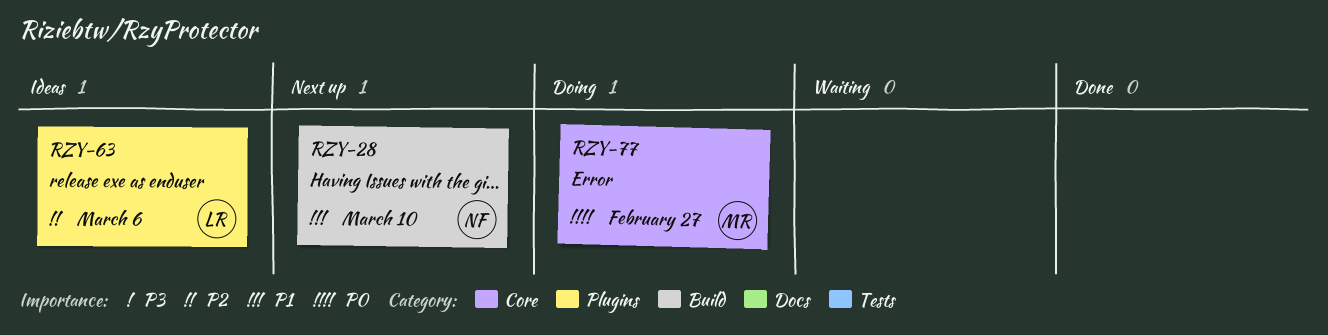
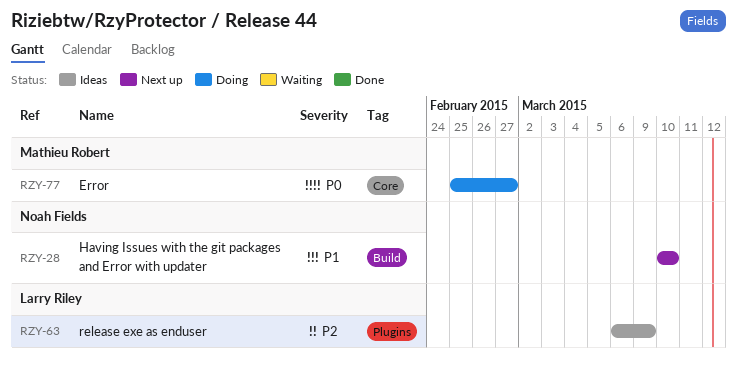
RZY-63, due: Mar 6 -> Mar 9

